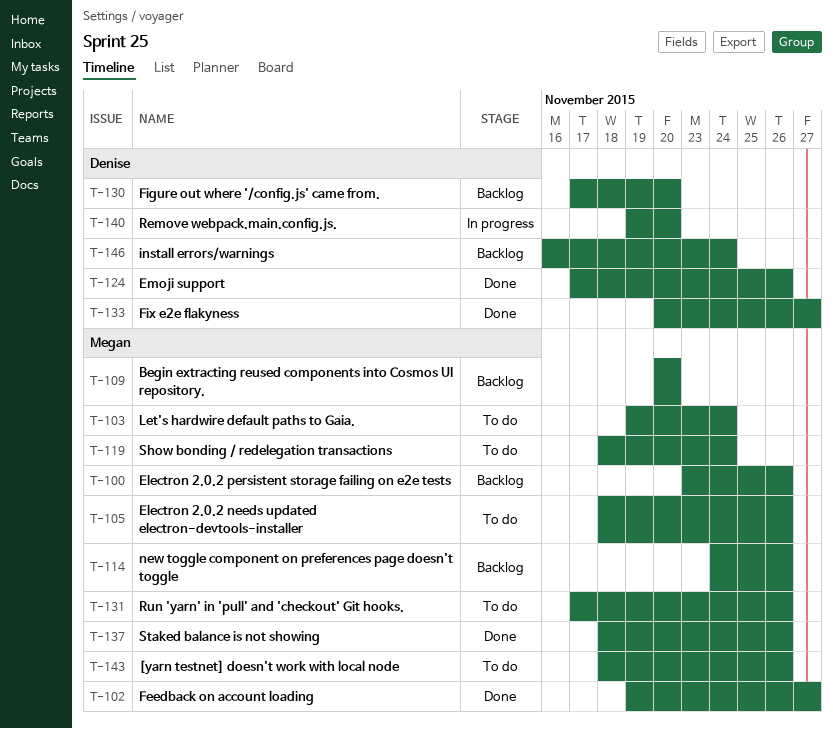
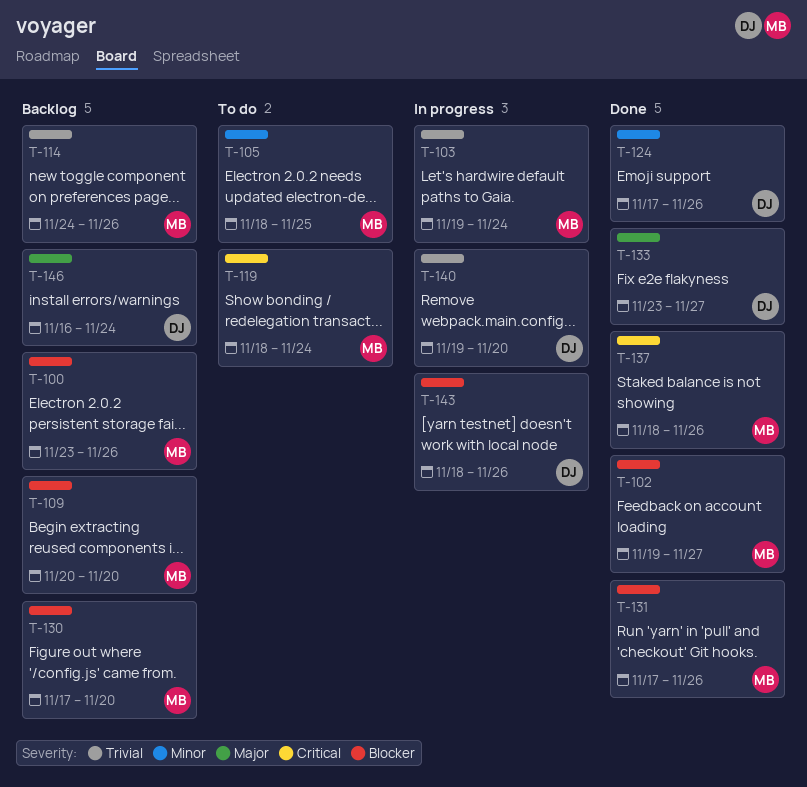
T-103, status: To do -> In progress
T-105, due: Nov 26 -> Nov 25
T-130, owner: Denise -> Megan
T-131, status: To do -> Done
T-133, start: Nov 20 -> Nov 23
T-143, status: To do -> In progress
T-143, owner: Megan -> Denise

